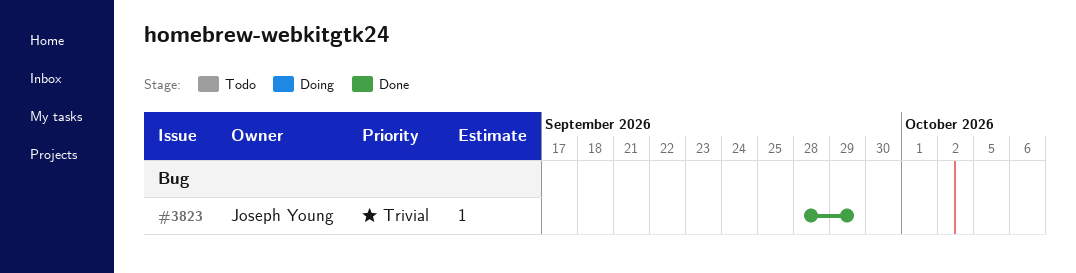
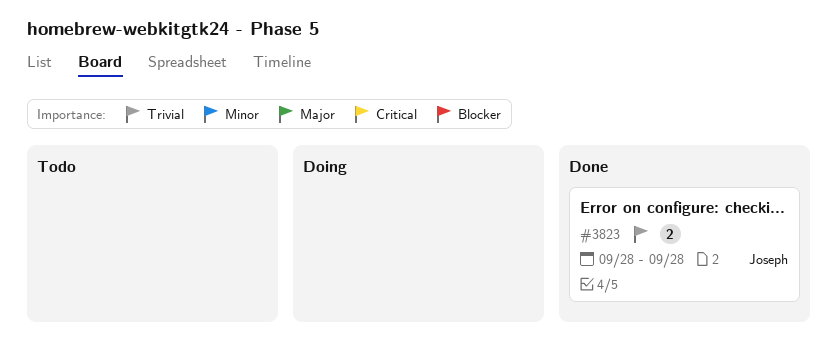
#3823, estimate: 1 -> 2
#3823, due: Sep 29 -> Sep 28

